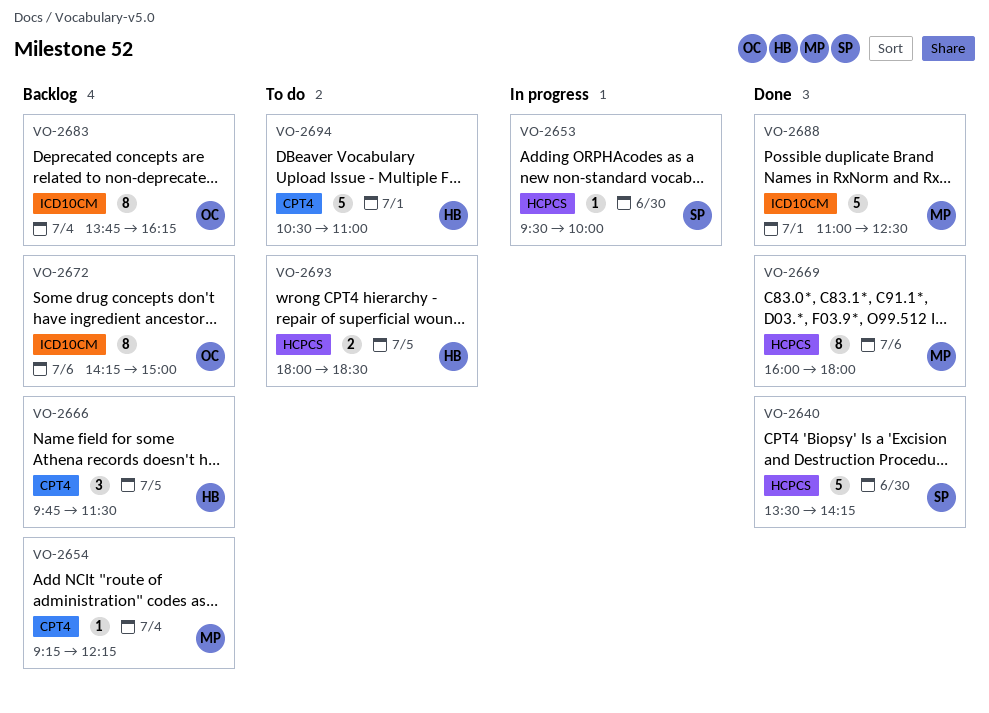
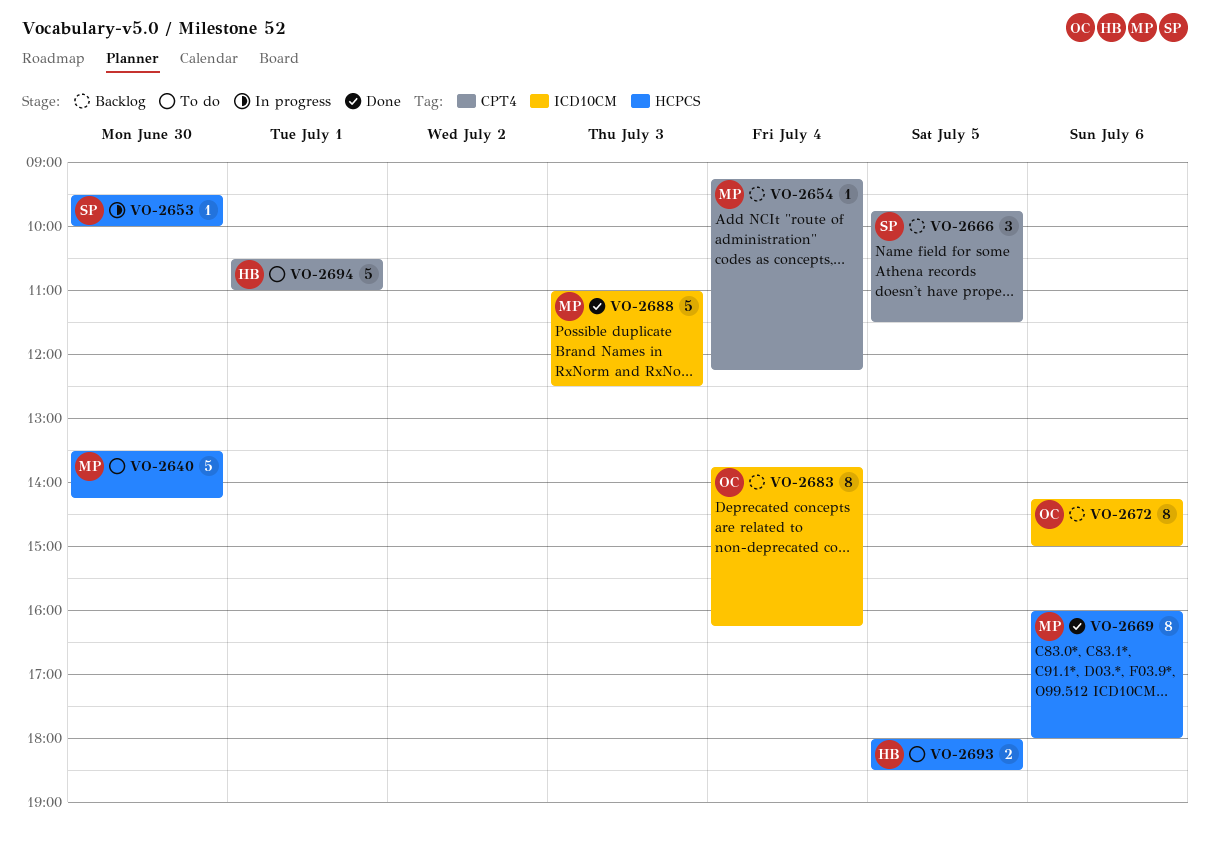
VO-2640, status: Done -> To do
VO-2640, owner: SP -> MP
VO-2666, owner: HB -> SP
VO-2688, day: Jul 1 -> Jul 3

